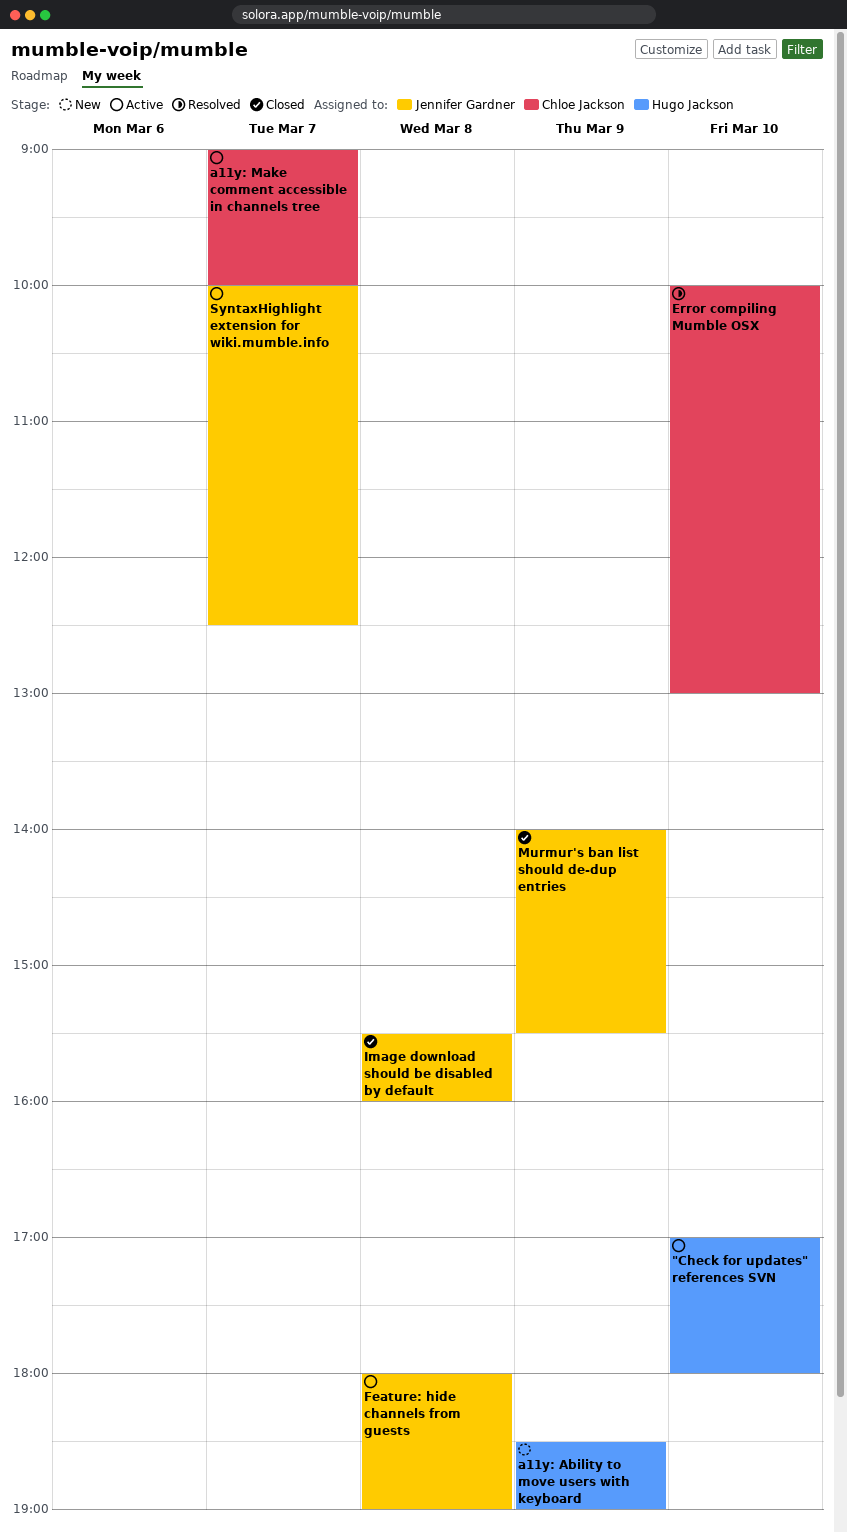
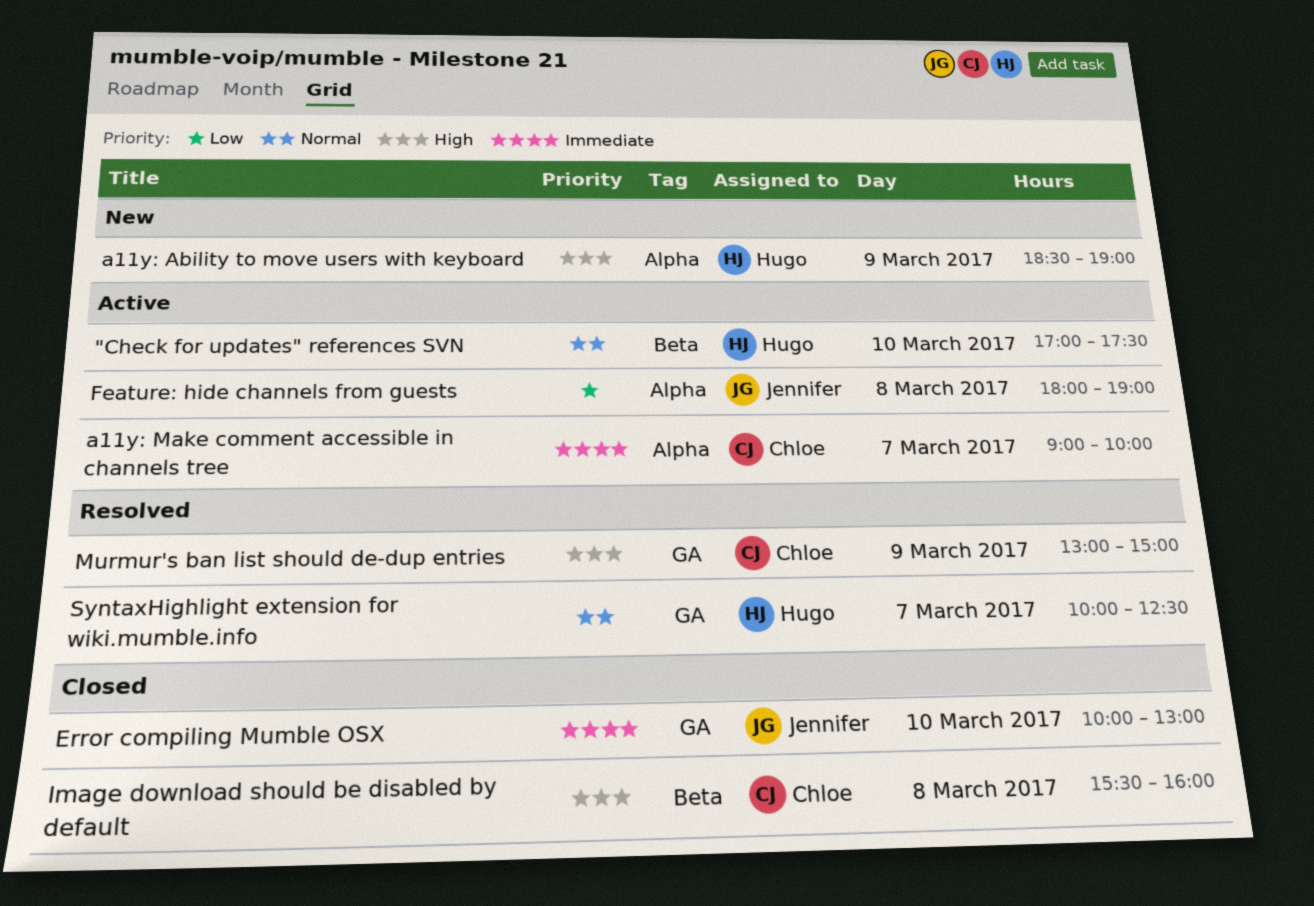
"Check for updates" references SVN, ends: 18:00 -> 17:30
Error compiling Mumble OSX, status: Resolved -> Closed
Error compiling Mumble OSX, owner: Chloe Jackson -> Jennifer Gardner
Image download should be disabled by default, owner: Jennifer Gardner -> Chloe Jackson
Murmur's ban list should de-dup entries, status: Closed -> Resolved
Murmur's ban list should de-dup entries, owner: Jennifer Gardner -> Chloe Jackson
Murmur's ban list should de-dup entries, begins: 14:00 -> 13:00
Murmur's ban list should de-dup entries, ends: 15:30 -> 15:00
SyntaxHighlight extension for wiki.mumble.info, status: Active -> Resolved
SyntaxHighlight extension for wiki.mumble.info, owner: Jennifer Gardner -> Hugo Jackson

